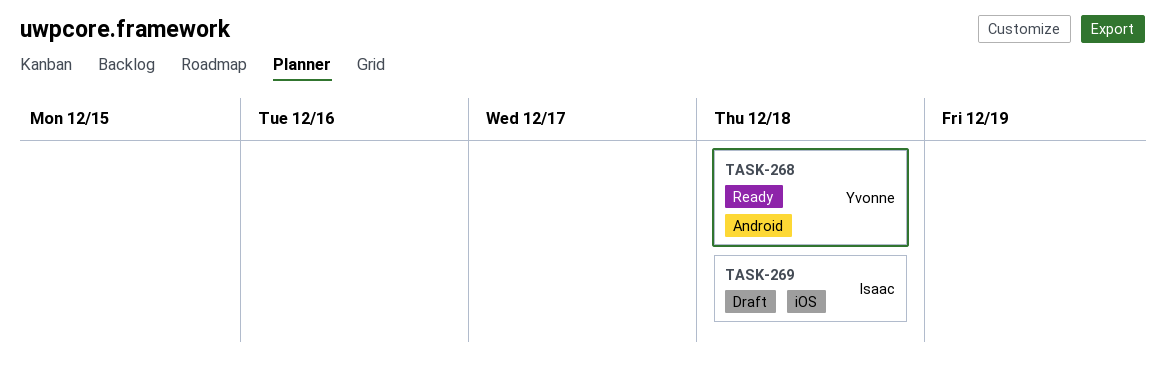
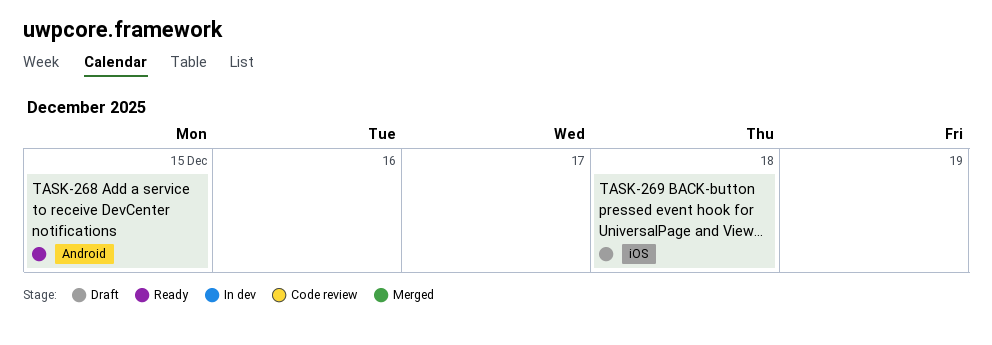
TASK-268, due: Dec 18 -> Dec 15

